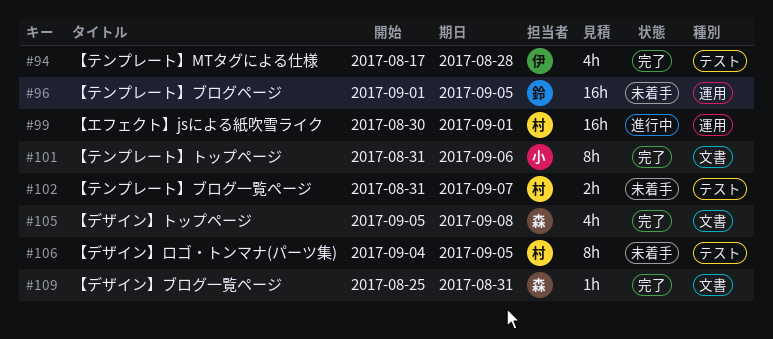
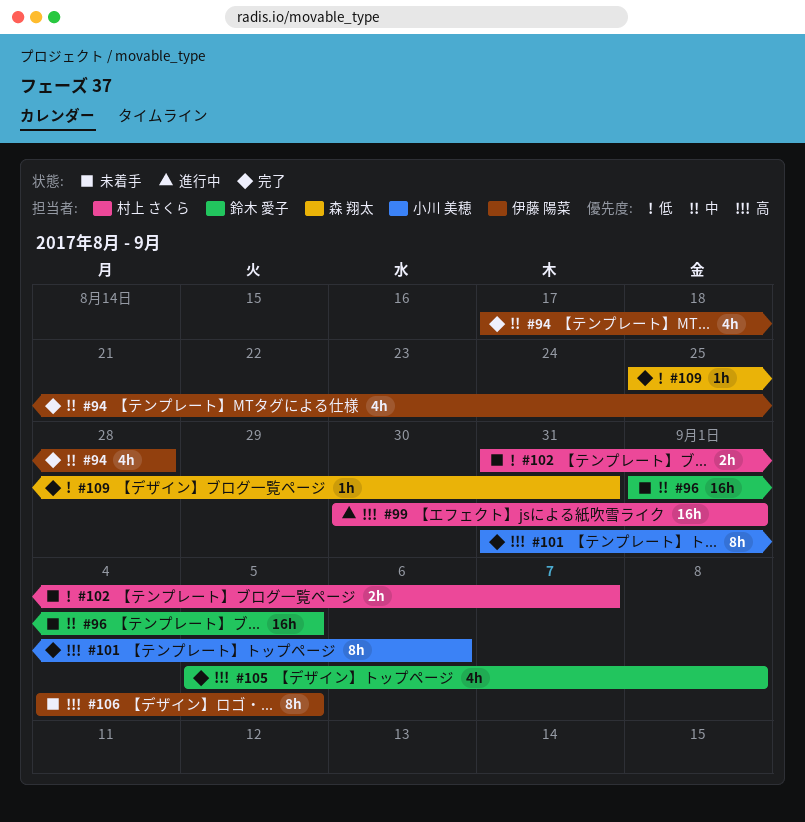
#105, owner: 森 翔太 -> 鈴木 愛子
#106, owner: 村上 さくら -> 伊藤 陽菜

